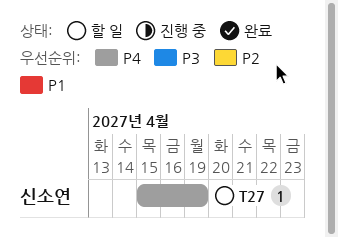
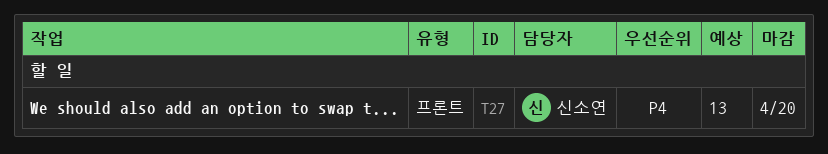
T27, estimate: 1 -> 13
T27, due: Apr 19 -> Apr 20

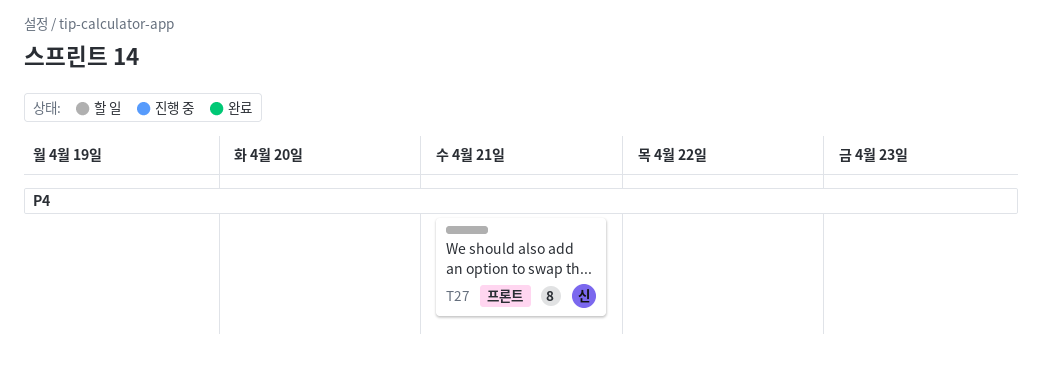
T27, estimate: 13 -> 8
T27, due: Apr 20 -> Apr 21

